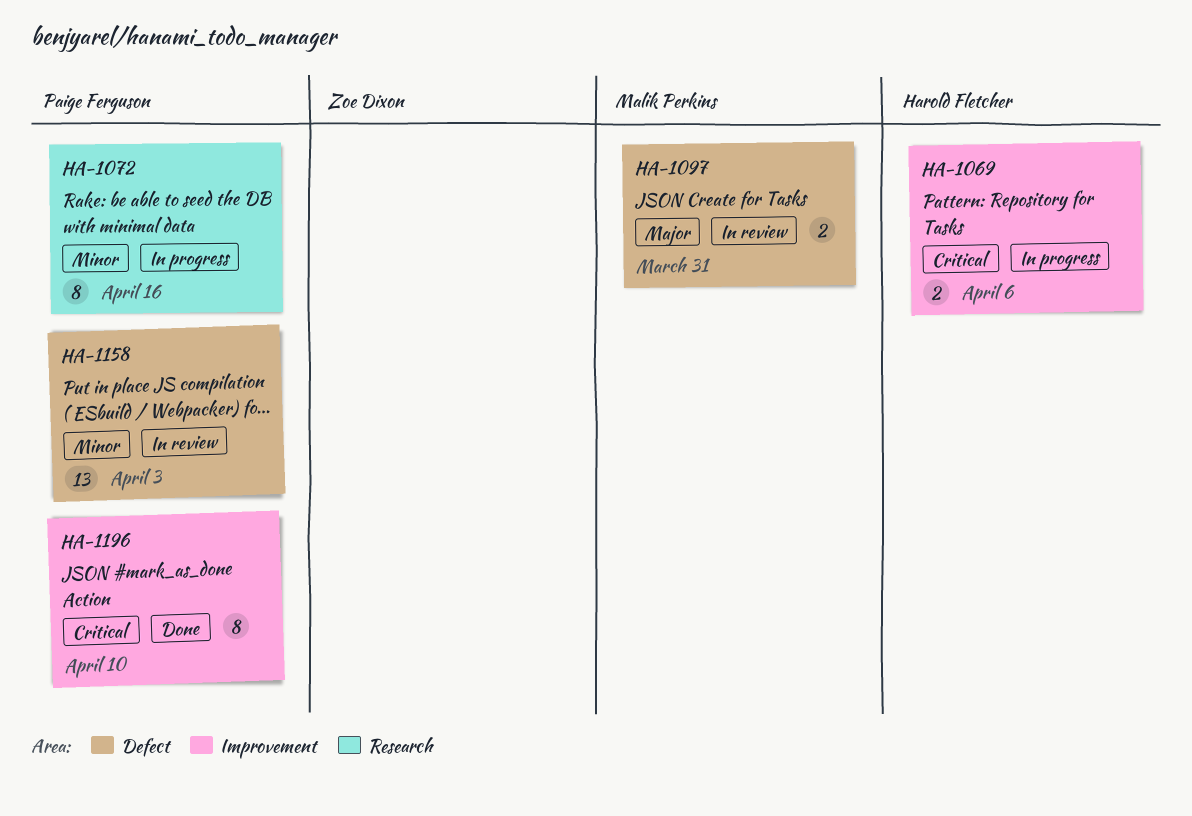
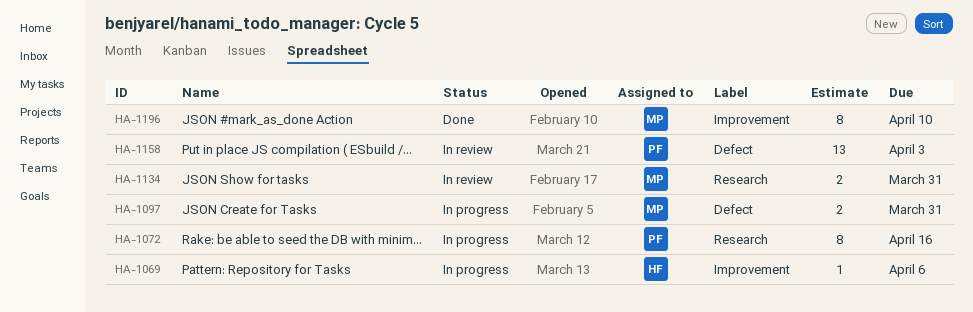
HA-1069, estimate: 2 -> 1
HA-1097, status: In review -> In progress
HA-1134: none -> present
HA-1196, owner: Paige Ferguson -> Malik Perkins

